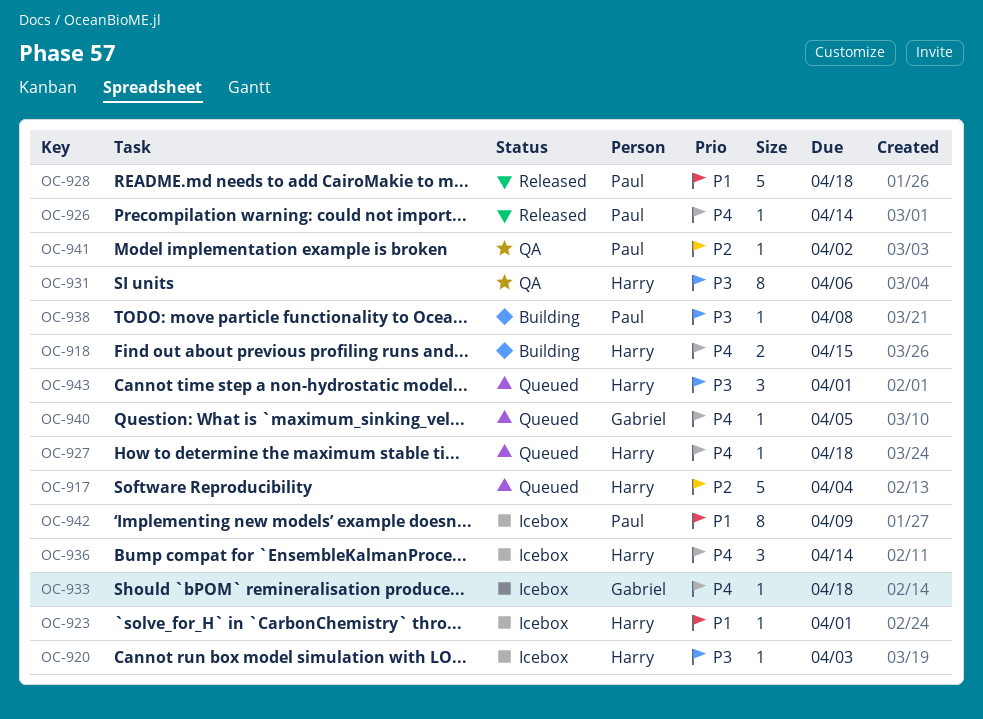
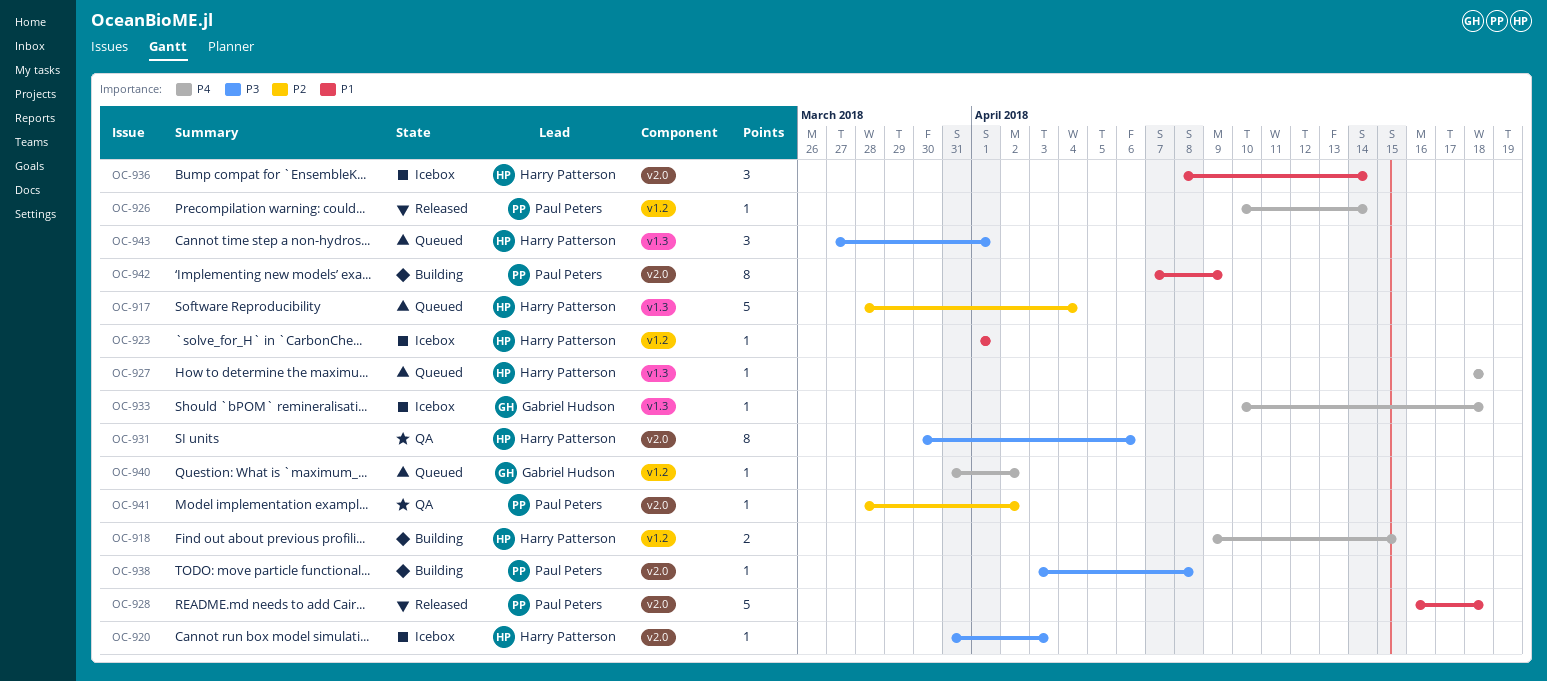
OC-936, priority: P4 -> P1
OC-940, due: Apr 5 -> Apr 2
OC-942, status: Icebox -> Building

